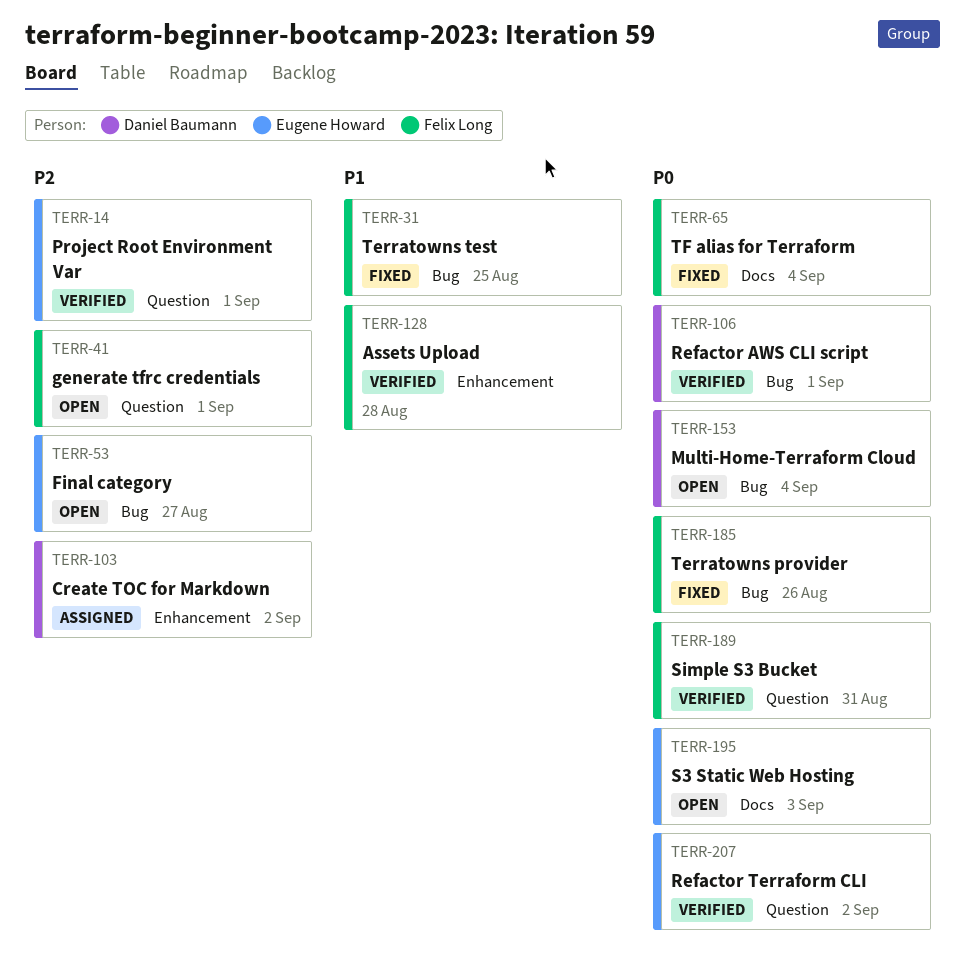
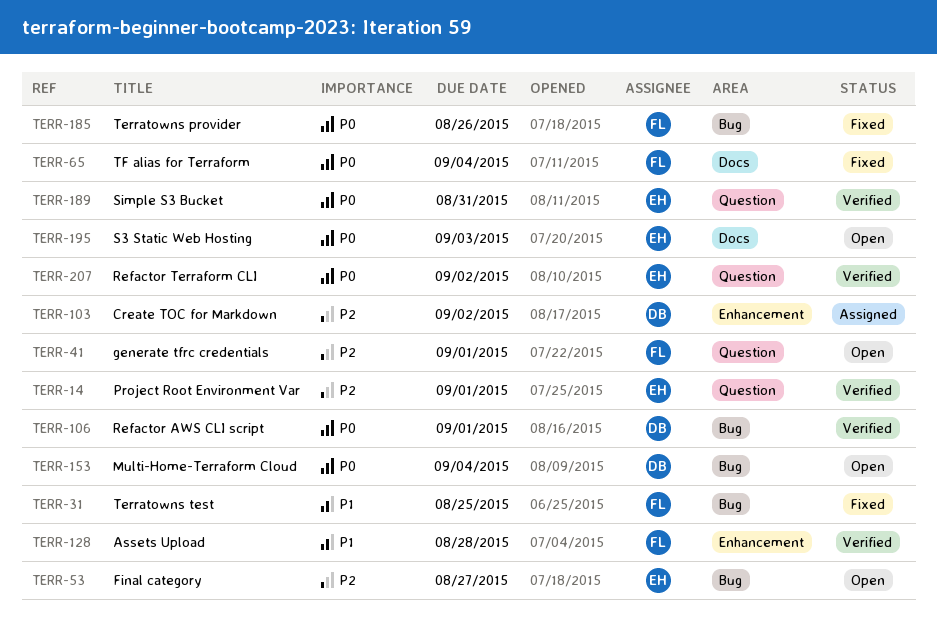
TERR-189, owner: Felix Long -> Eugene Howard

